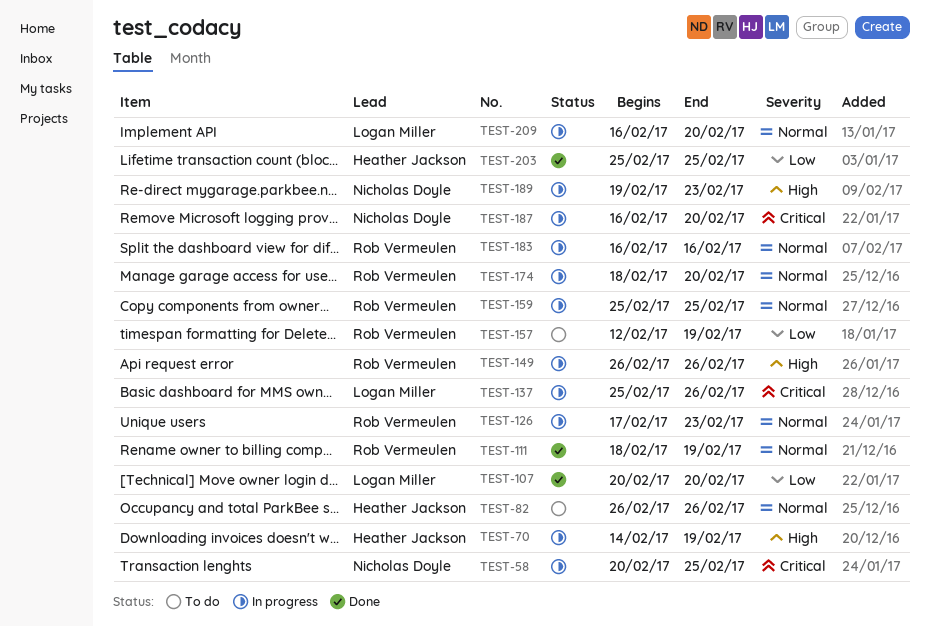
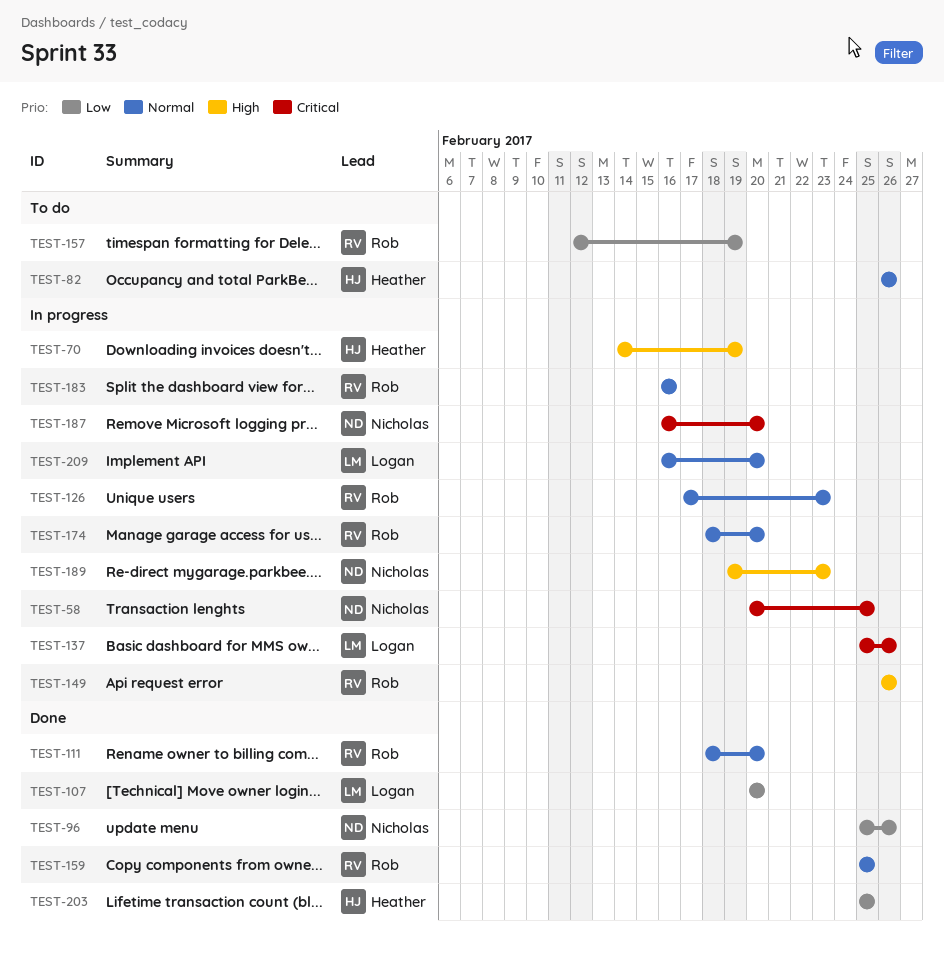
TEST-96: none -> present
TEST-111, due: Feb 19 -> Feb 20
TEST-159, status: In progress -> Done

